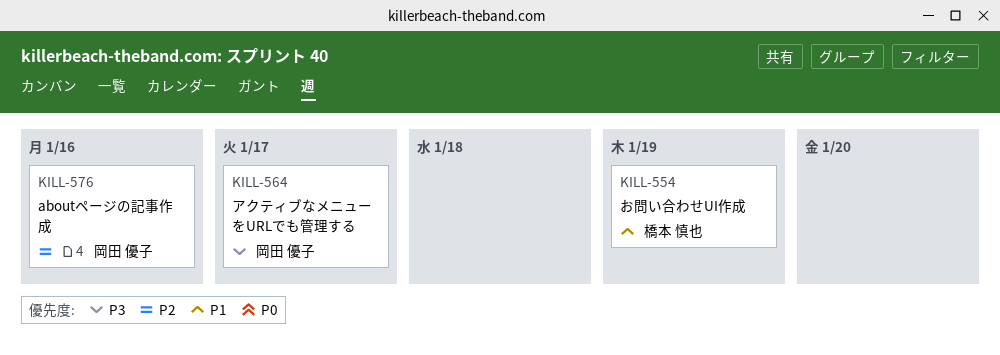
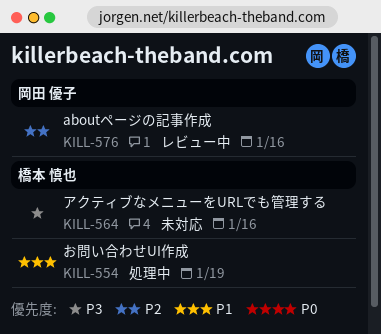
KILL-564, owner: 岡田 優子 -> 橋本 慎也
KILL-564, due: Jan 17 -> Jan 16

